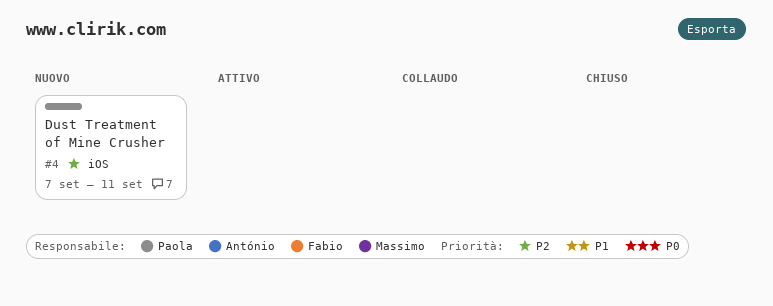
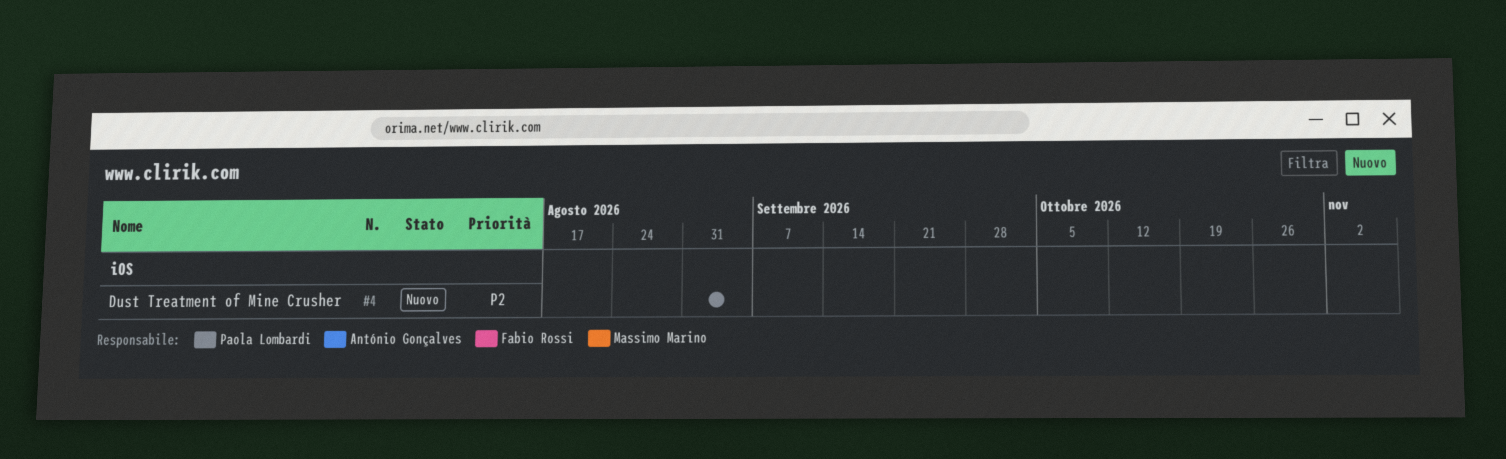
#4, start: Sep 7 -> Aug 31
#4, due: Sep 11 -> Sep 4

